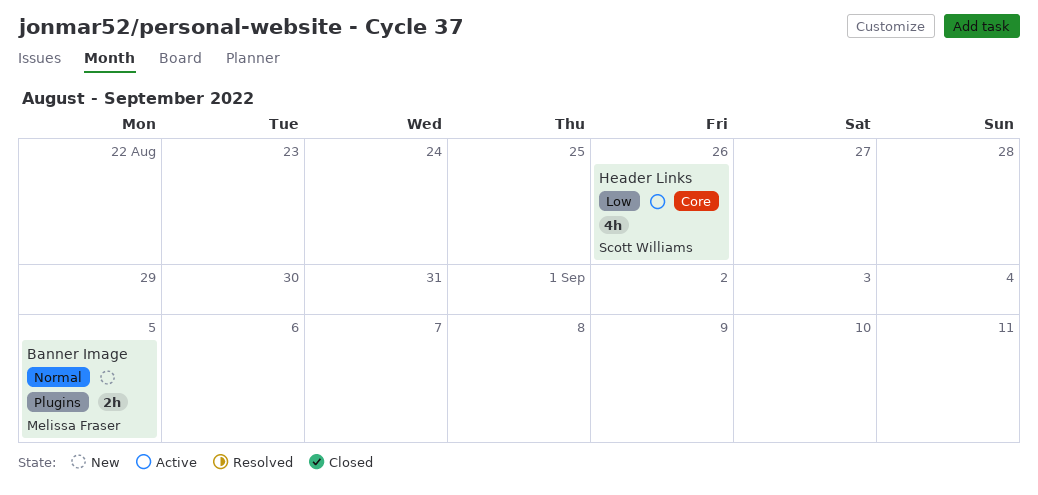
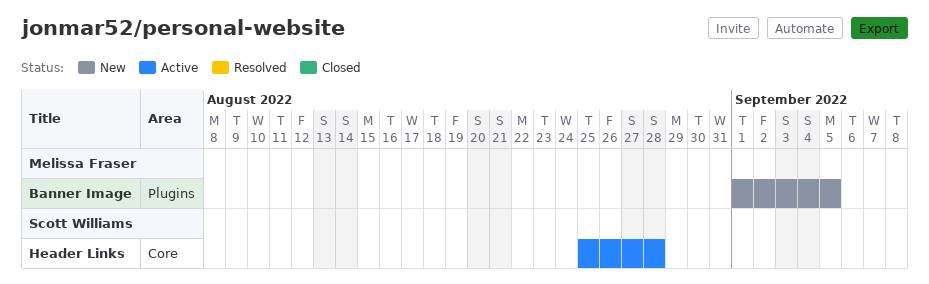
Header Links, due: Aug 26 -> Aug 28

